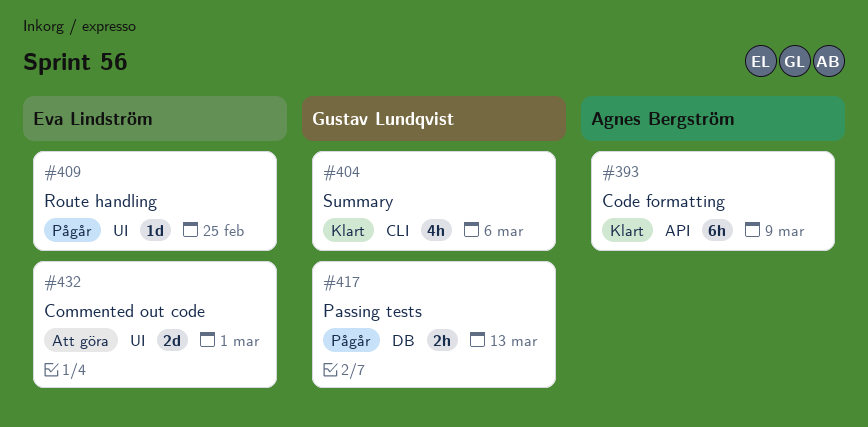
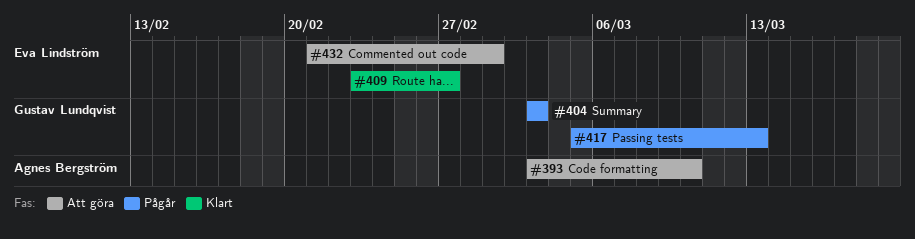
#393, status: Klart -> Att göra
#393, due: Mar 9 -> Mar 10
#404, status: Klart -> Pågår
#404, due: Mar 6 -> Mar 3
#409, status: Pågår -> Klart
#409, due: Feb 25 -> Feb 27

